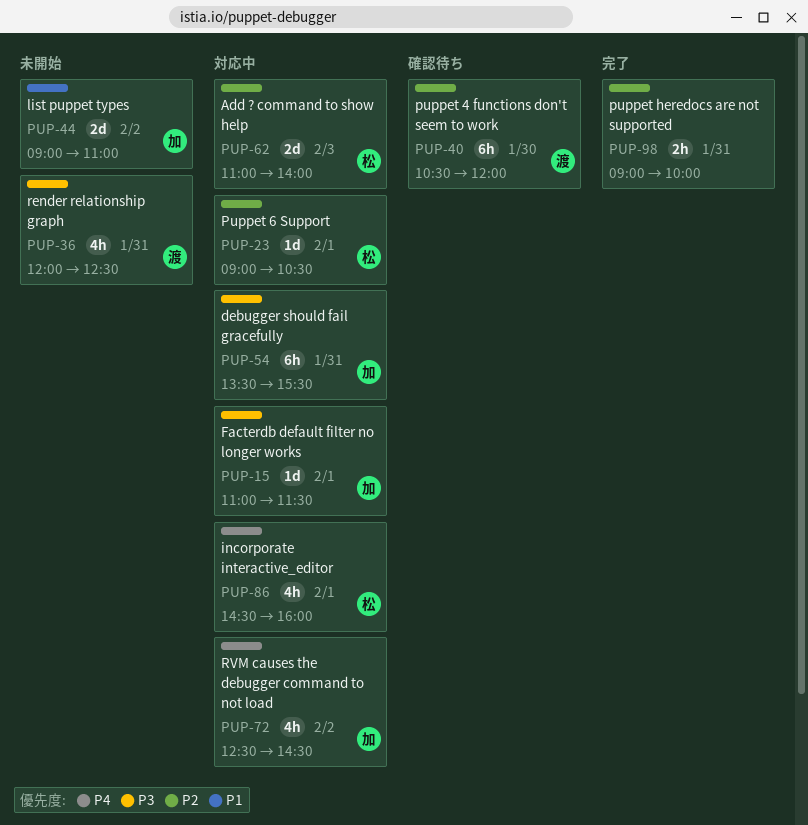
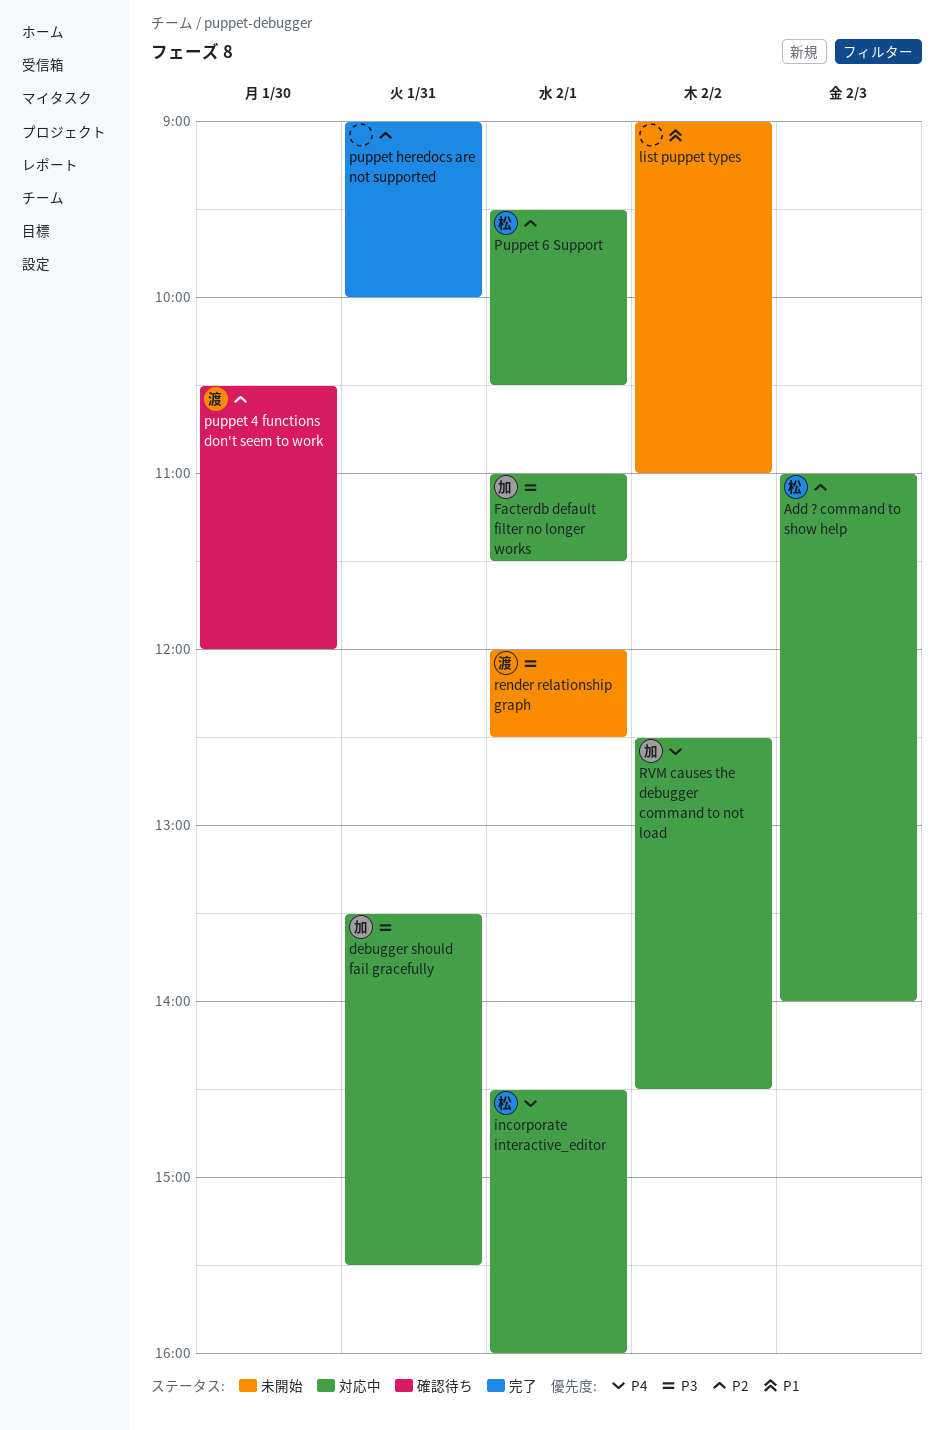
list puppet types, owner: 加 -> none
Puppet 6 Support, begins: 09:00 -> 09:30
render relationship graph, day: Jan 31 -> Feb 1

